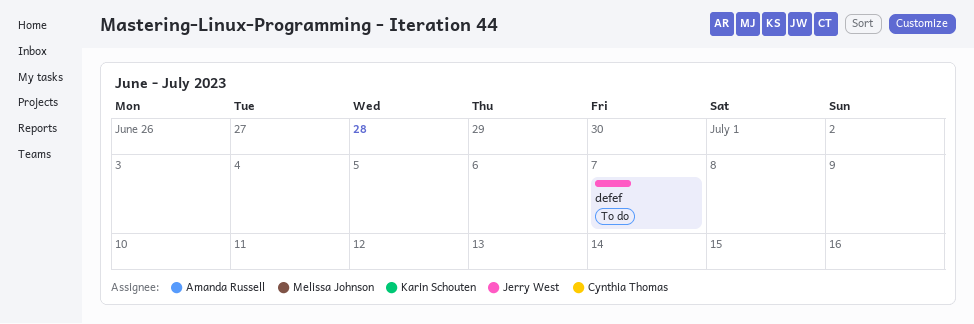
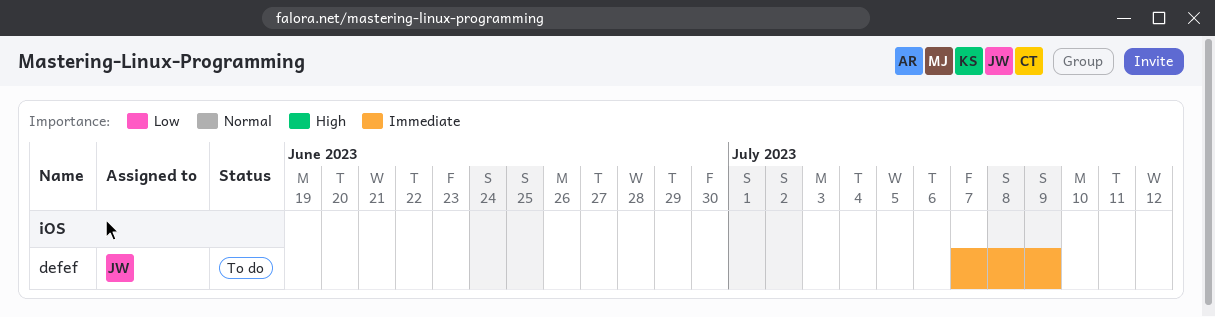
defef, due: Jul 7 -> Jul 9

